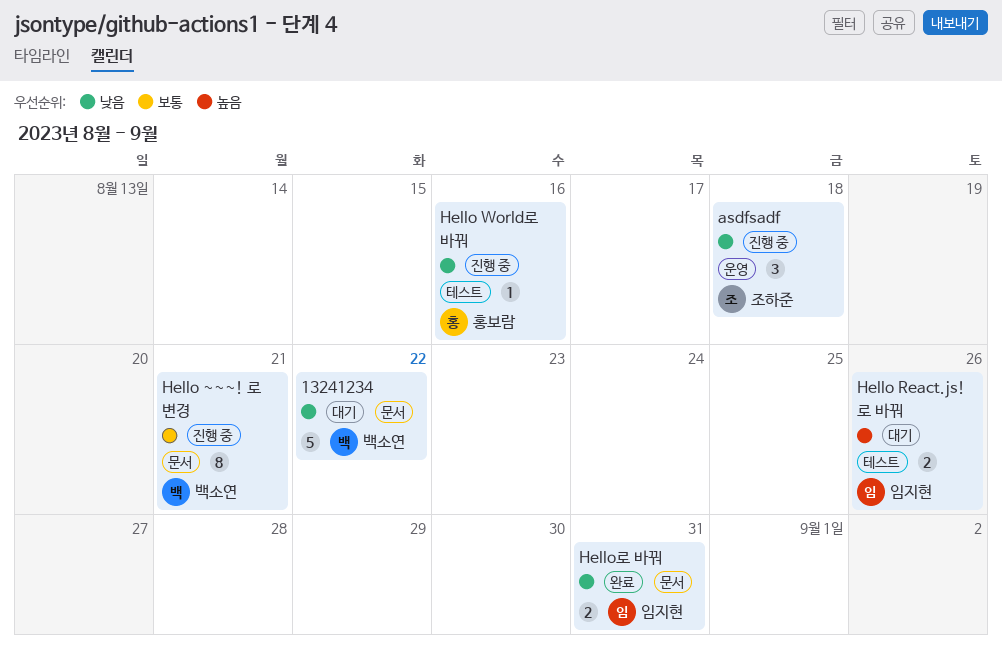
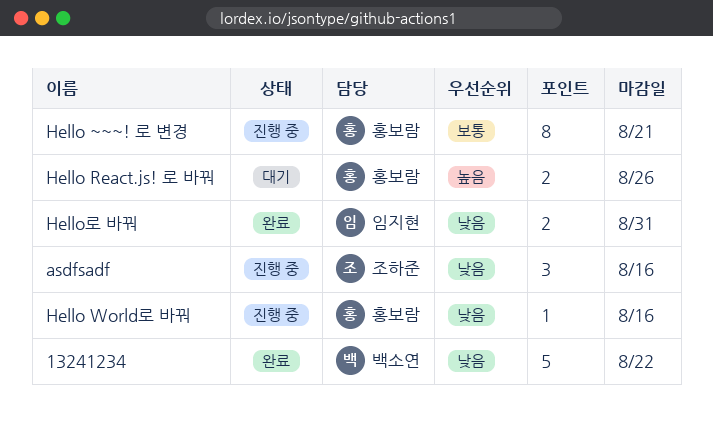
13241234, status: 대기 -> 완료
asdfsadf, due: Aug 18 -> Aug 16
Hello React.js! 로 바꿔, owner: 임지현 -> 홍보람
Hello ~~~! 로 변경, owner: 백소연 -> 홍보람

